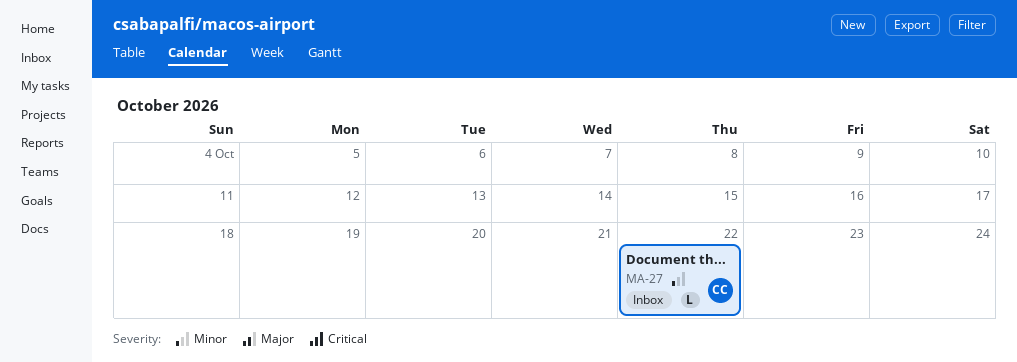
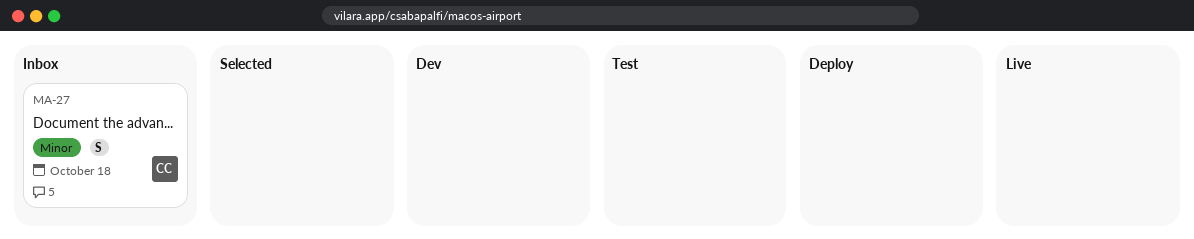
MA-27, estimate: L -> S
MA-27, due: Oct 22 -> Oct 18

